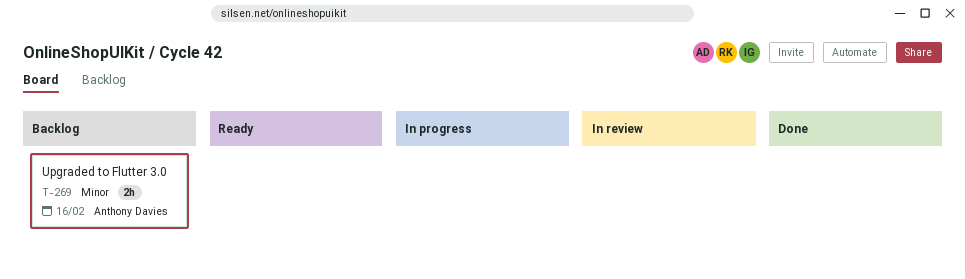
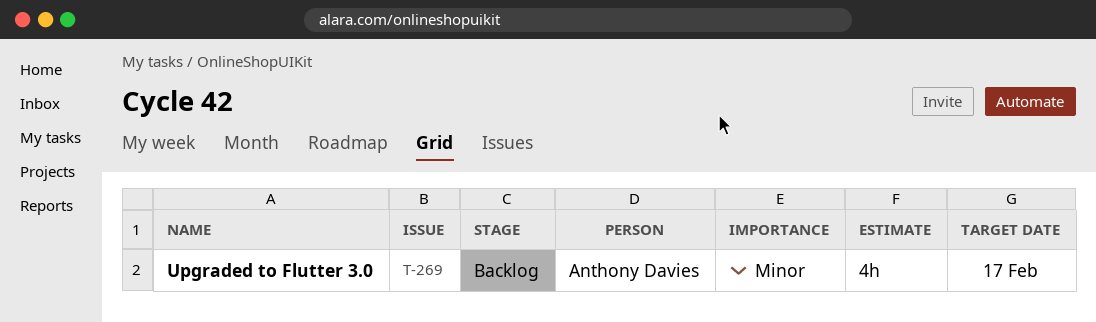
T-269, estimate: 2h -> 4h
T-269, due: Feb 16 -> Feb 17

